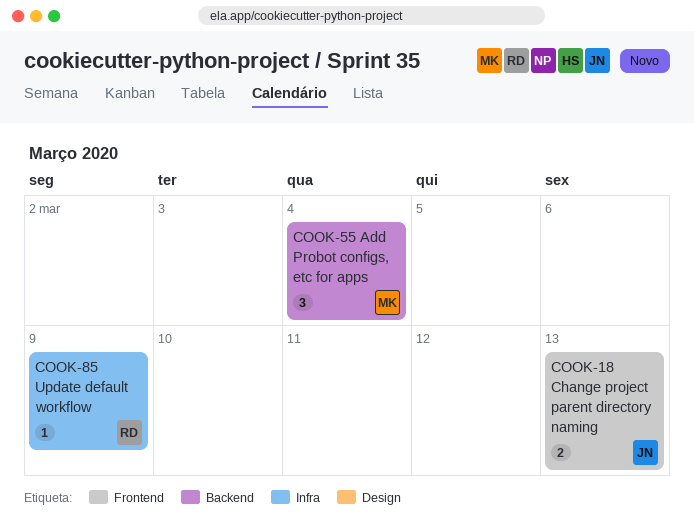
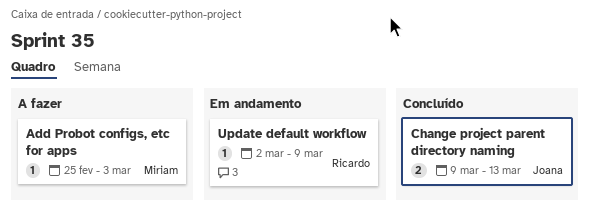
Add Probot configs, etc for apps, estimate: 3 -> 1
Add Probot configs, etc for apps, due: Mar 4 -> Mar 3

